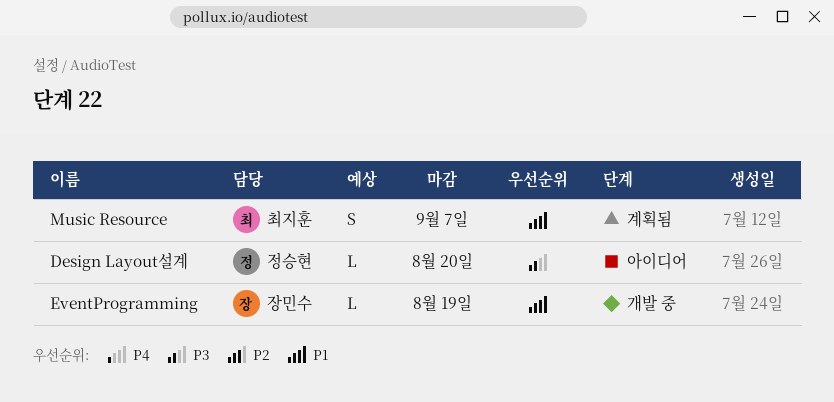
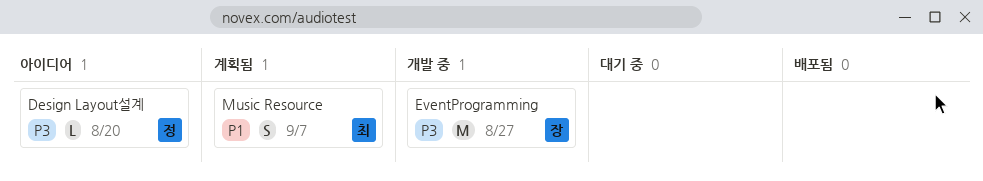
EventProgramming, priority: P1 -> P3
EventProgramming, estimate: L -> M
EventProgramming, due: Aug 19 -> Aug 27

